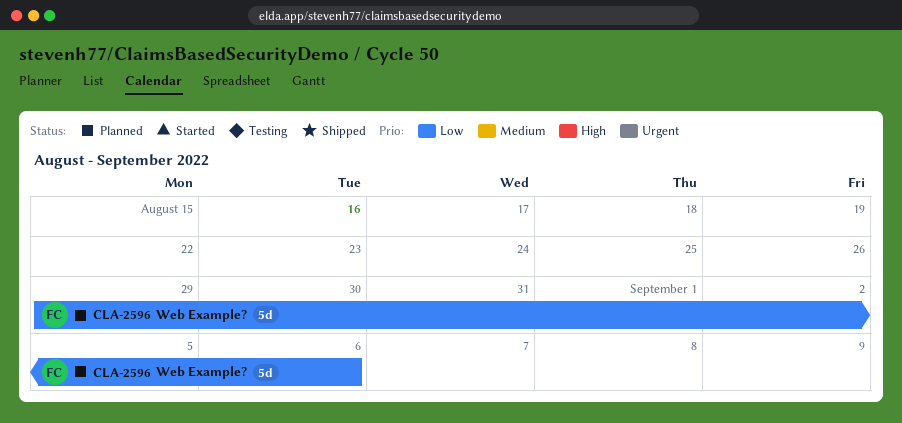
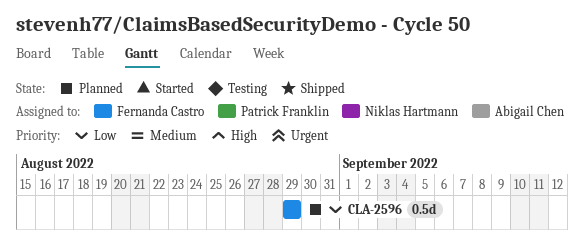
CLA-2596, estimate: 5d -> 0.5d
CLA-2596, due: Sep 6 -> Aug 29

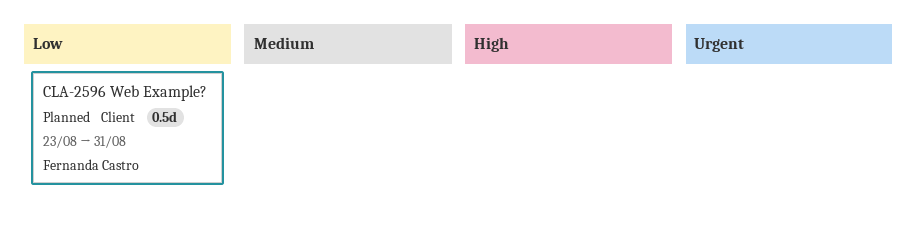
CLA-2596, start: Aug 29 -> Aug 23
CLA-2596, due: Aug 29 -> Aug 31

